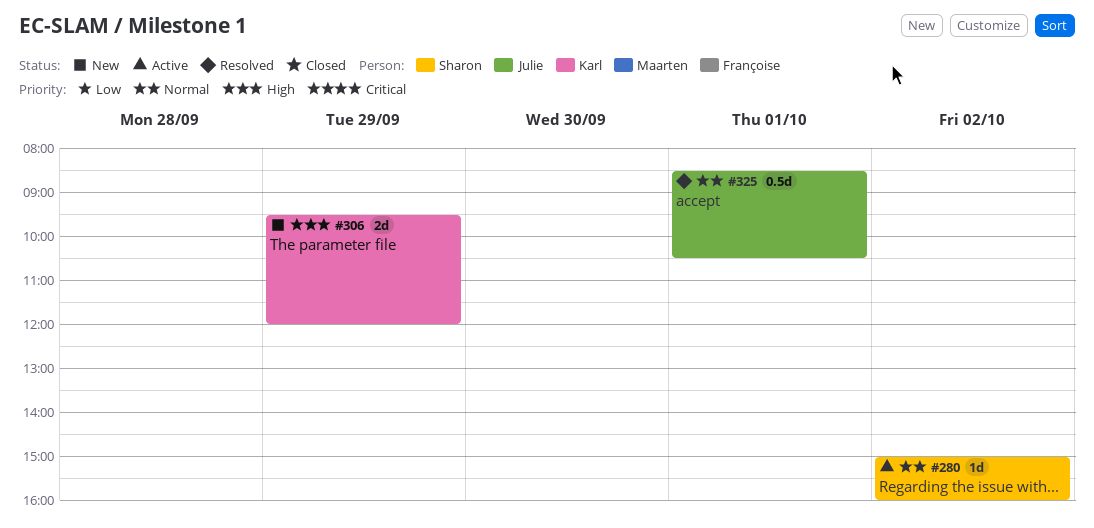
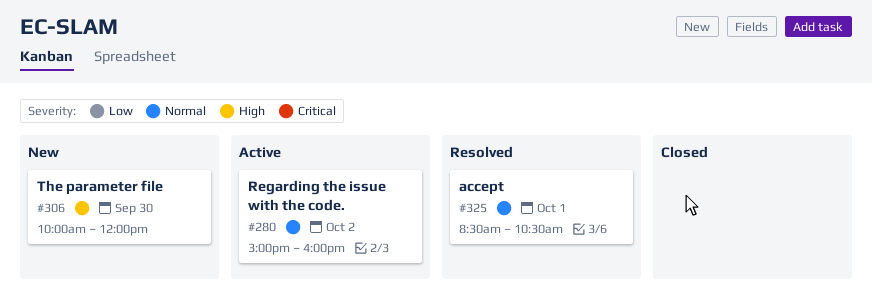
#306, day: Sep 29 -> Sep 30
#306, begins: 09:30 -> 10:00

